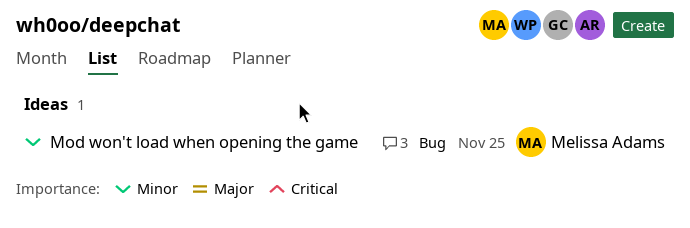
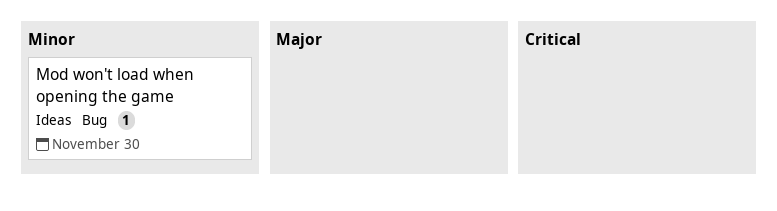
Mod won't load when opening the game, due: Nov 25 -> Nov 30

